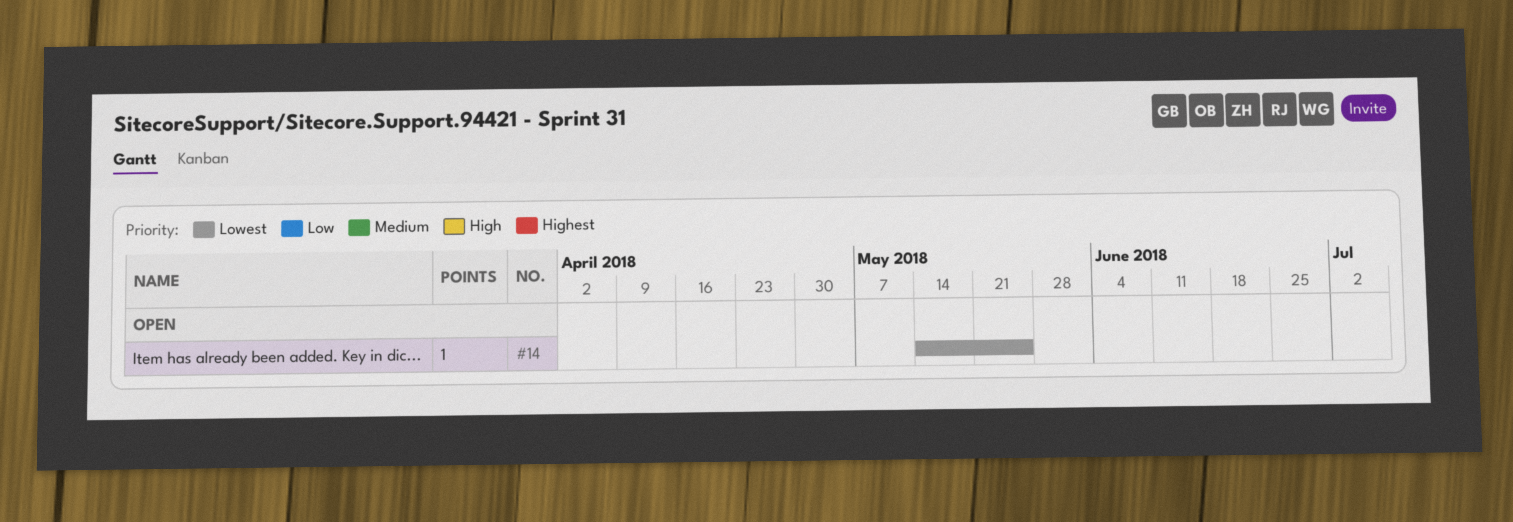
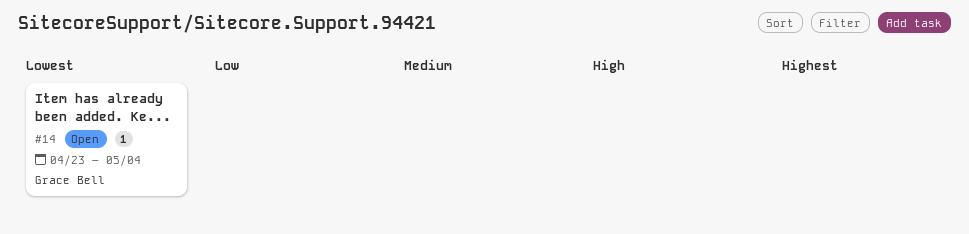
#14, start: May 14 -> Apr 23
#14, due: May 25 -> May 4

